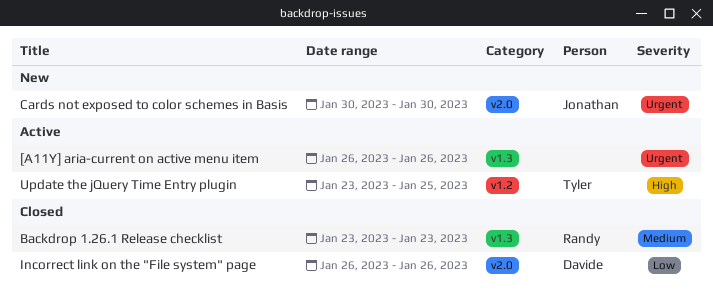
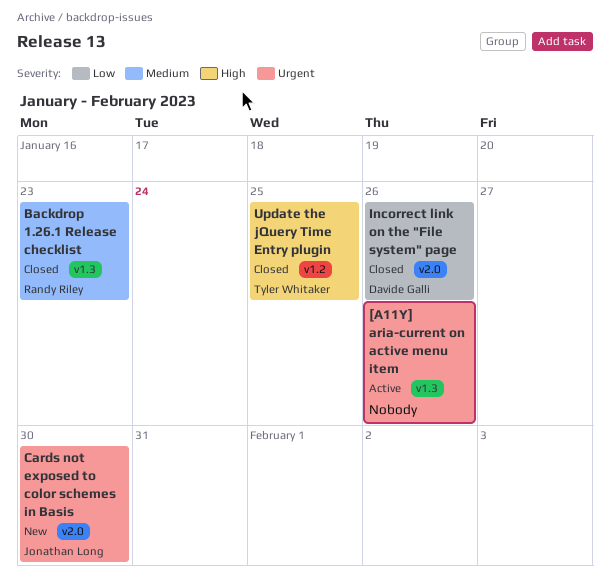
Update the jQuery Time Entry plugin, status: Active -> Closed

